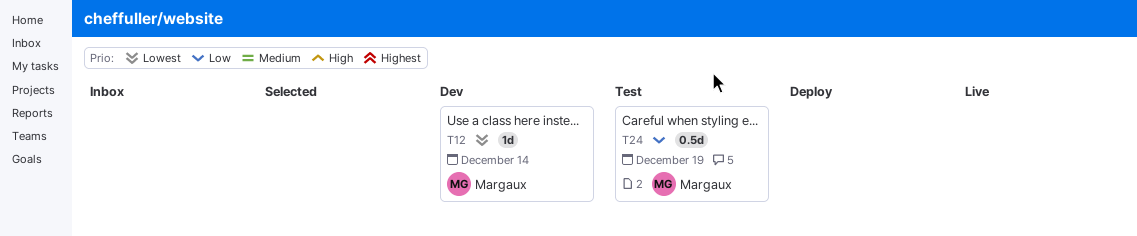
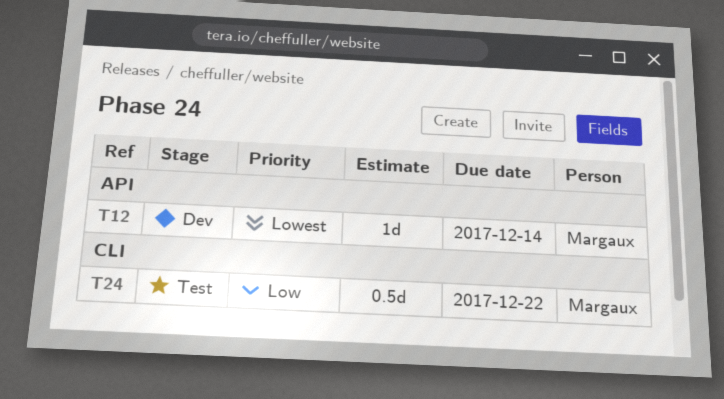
T24, due: Dec 19 -> Dec 22

